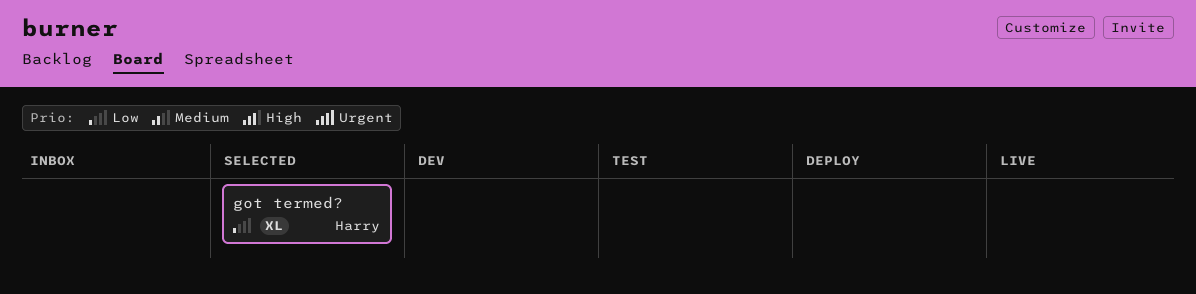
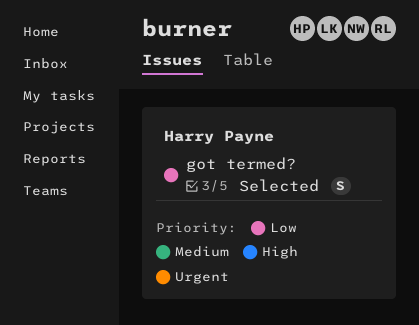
got termed?, estimate: XL -> S

